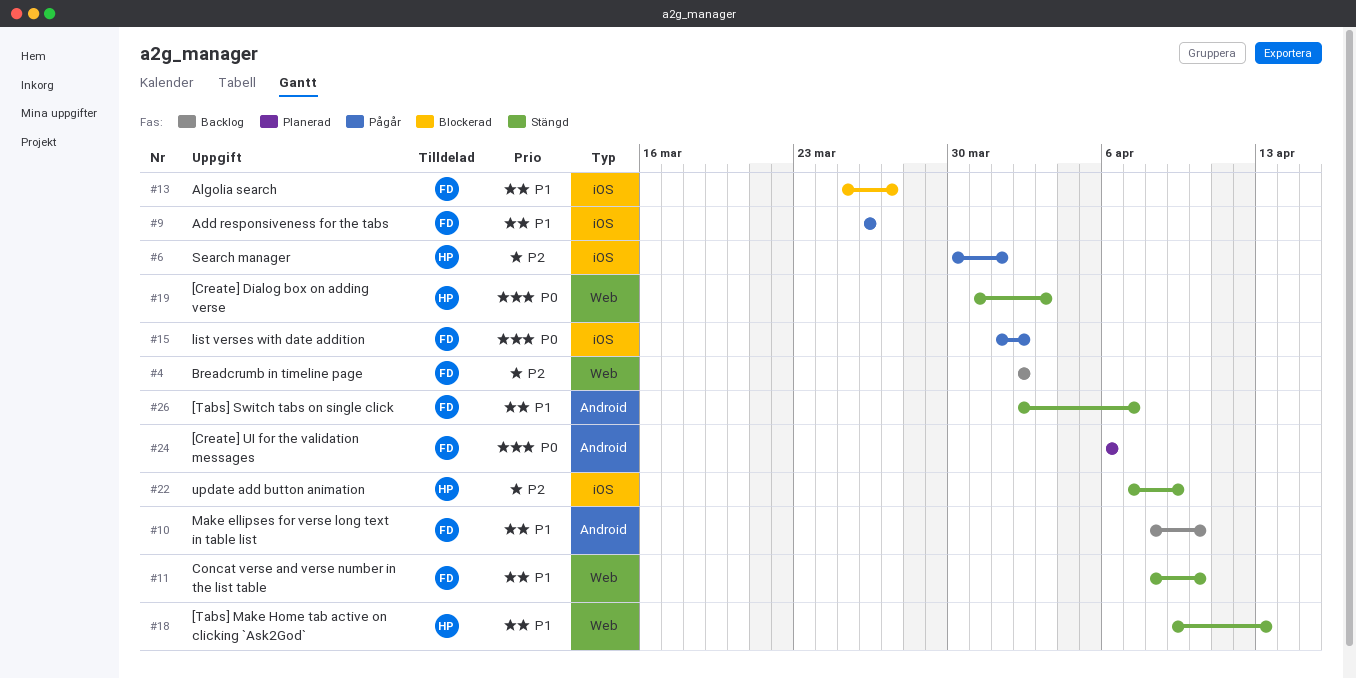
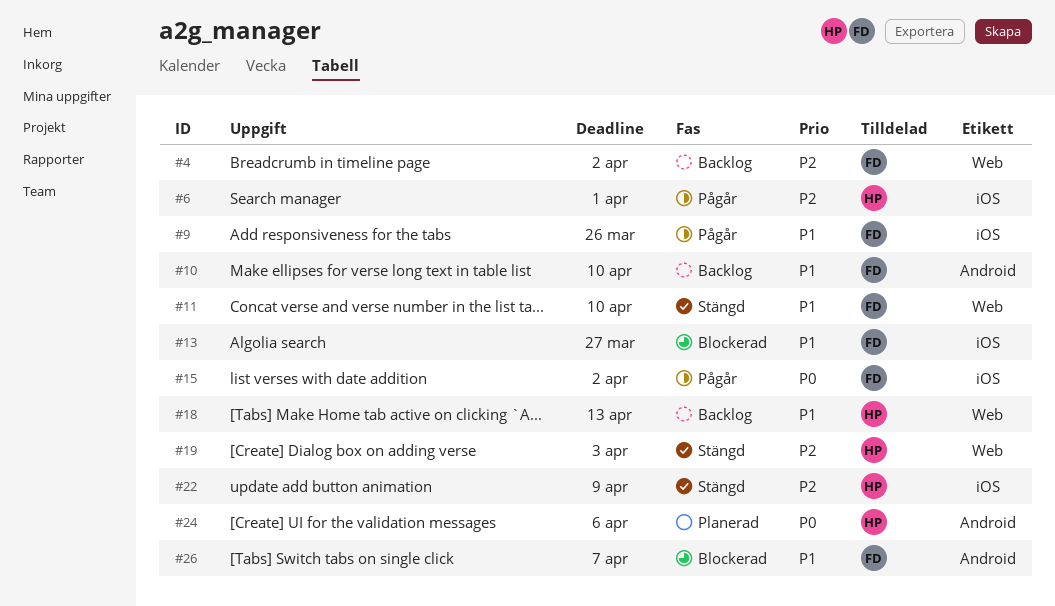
#18, status: Stängd -> Backlog
#19, priority: P0 -> P2
#24, owner: FD -> HP
#26, status: Stängd -> Blockerad

